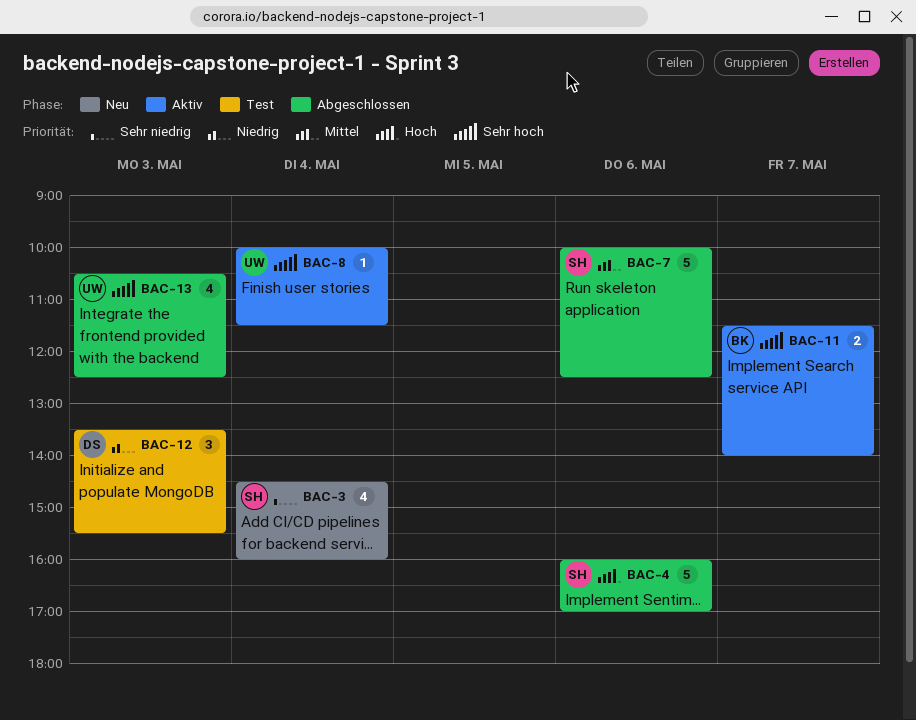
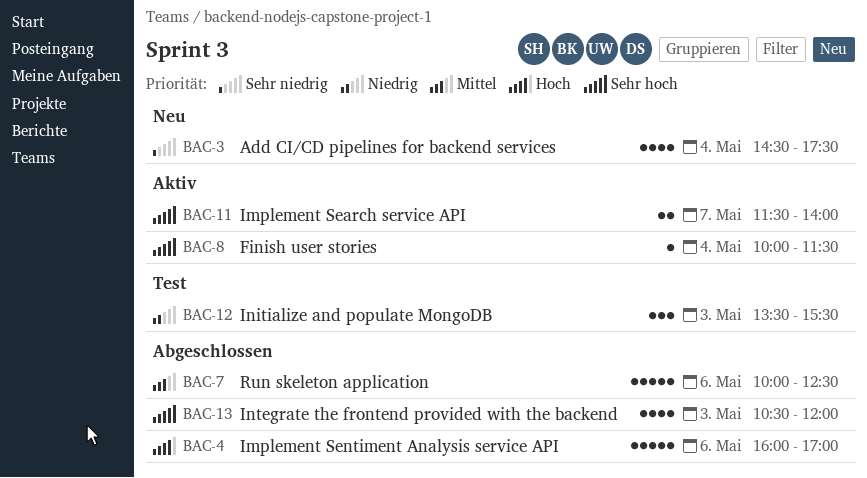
BAC-3, ends: 16:00 -> 17:30
BAC-13, ends: 12:30 -> 12:00

